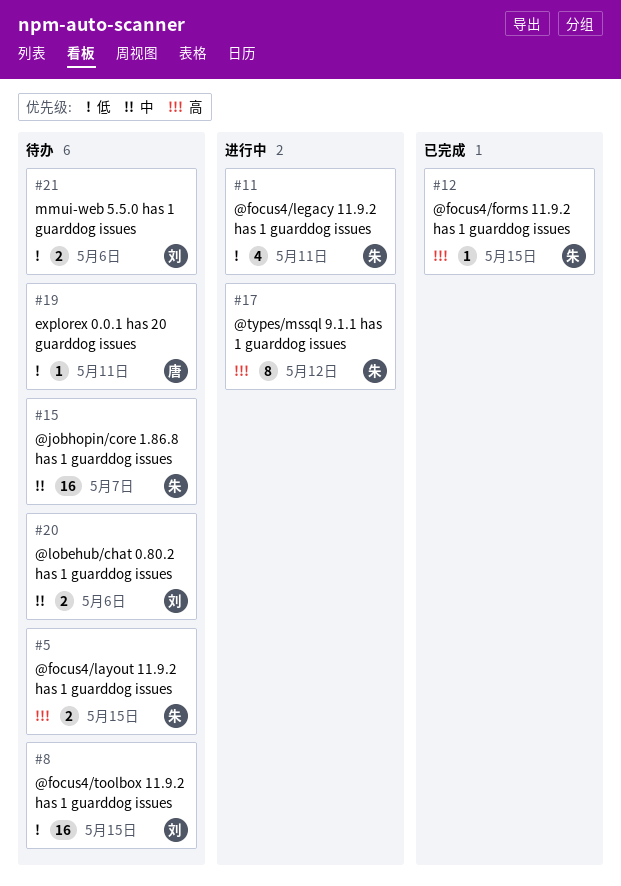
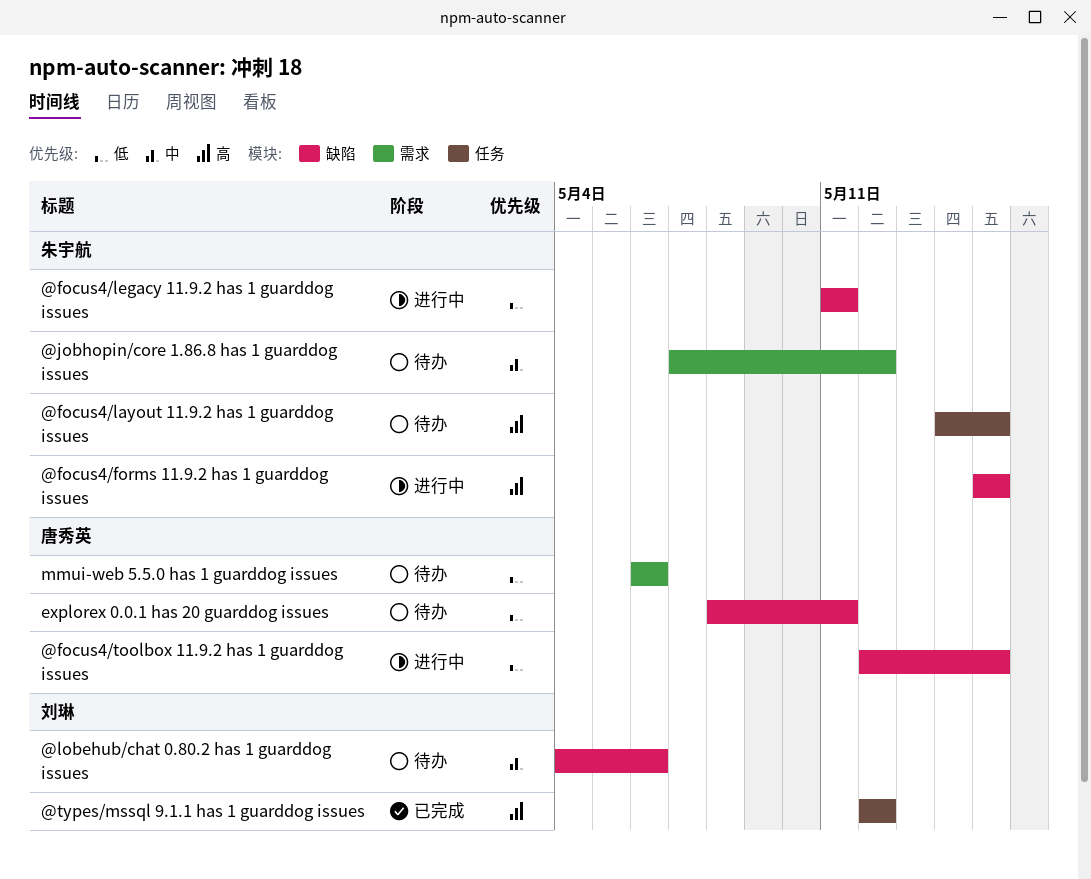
@focus4/forms 11.9.2 has 1 guarddog issues, status: 已完成 -> 进行中
@focus4/toolbox 11.9.2 has 1 guarddog issues, status: 待办 -> 进行中
@focus4/toolbox 11.9.2 has 1 guarddog issues, owner: 刘琳 -> 唐秀英
@jobhopin/core 1.86.8 has 1 guarddog issues, due: May 7 -> May 12
@types/mssql 9.1.1 has 1 guarddog issues, status: 进行中 -> 已完成
@types/mssql 9.1.1 has 1 guarddog issues, owner: 朱宇航 -> 刘琳
mmui-web 5.5.0 has 1 guarddog issues, owner: 刘琳 -> 唐秀英

